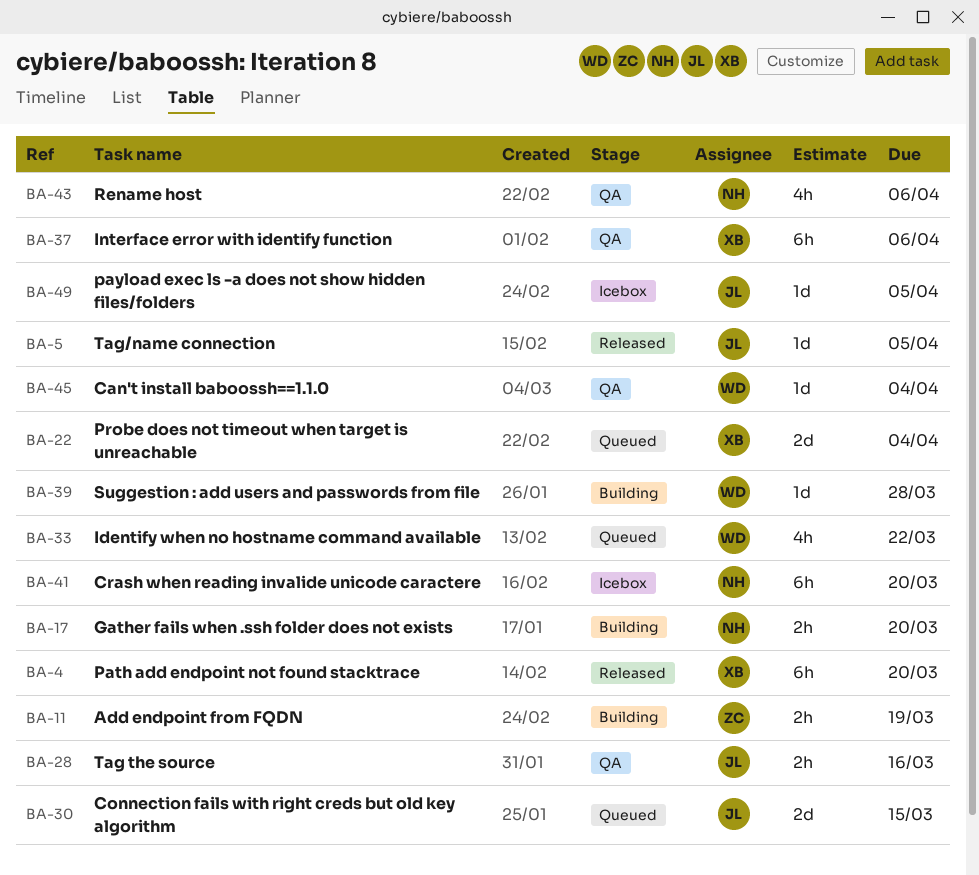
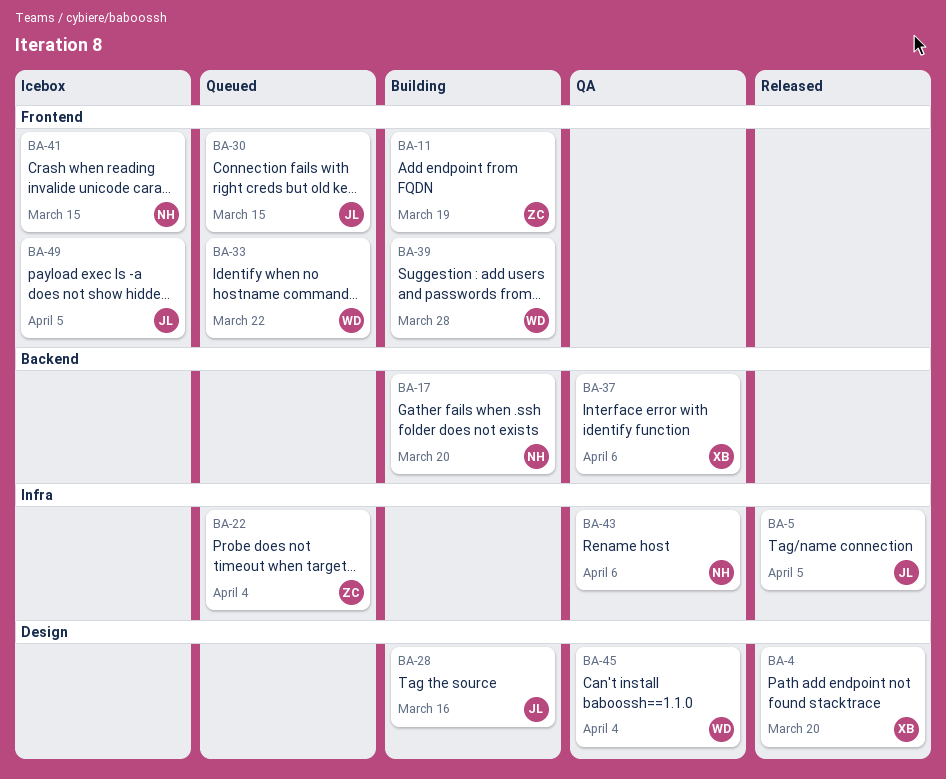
BA-22, owner: XB -> ZC
BA-28, status: QA -> Building
BA-41, due: Mar 20 -> Mar 15

